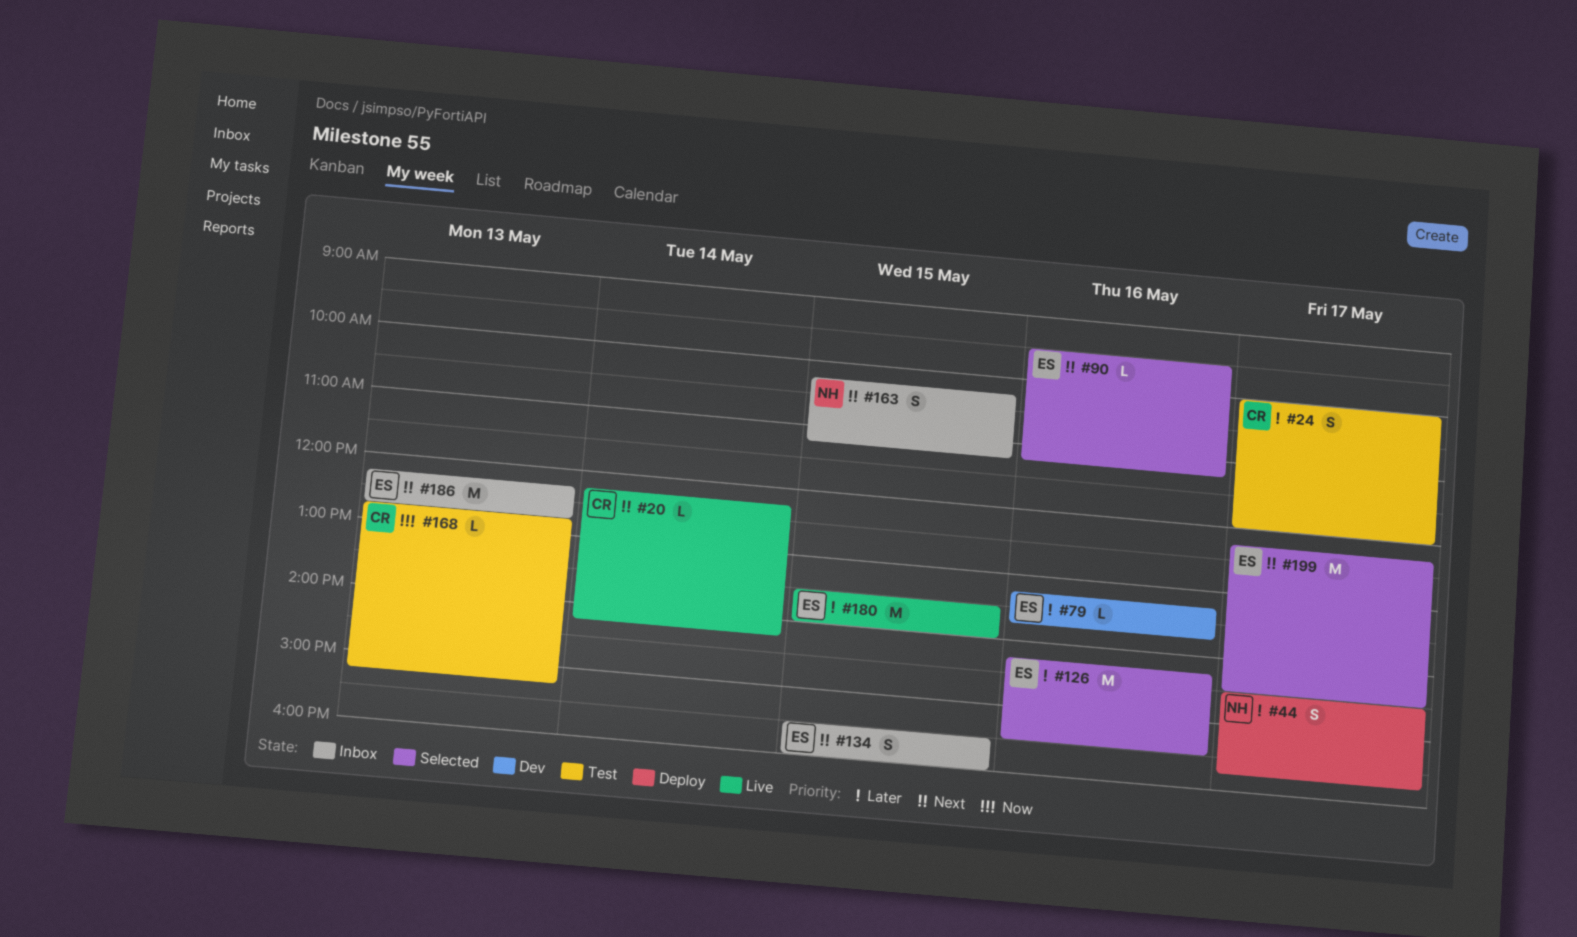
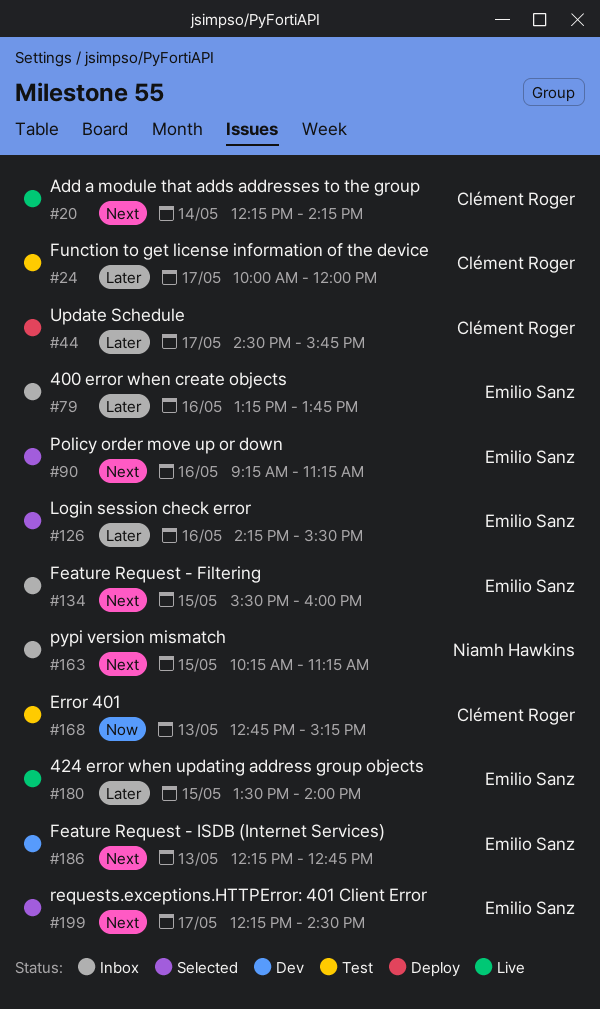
#44, owner: Niamh Hawkins -> Clément Roger
#79, status: Dev -> Inbox
#90, begins: 09:30 -> 09:15
#186, status: Inbox -> Dev

